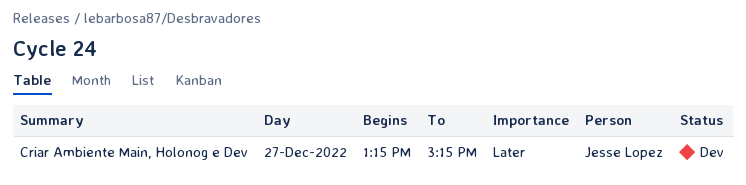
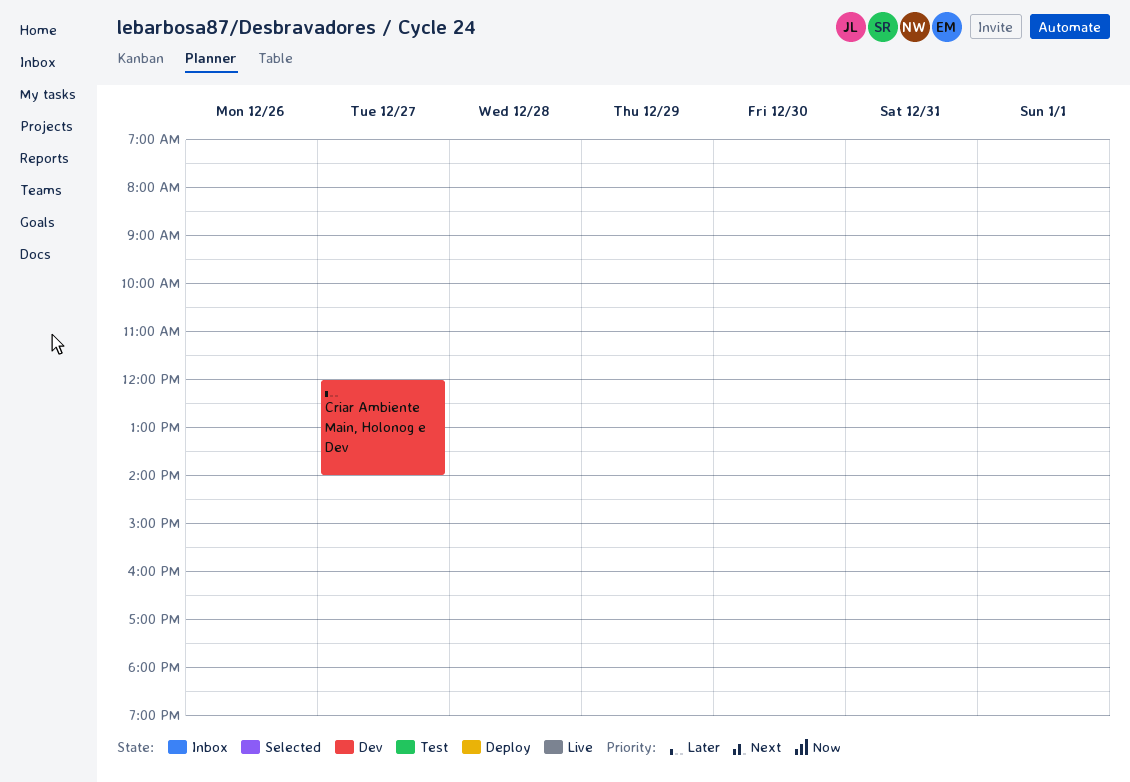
Criar Ambiente Main, Holonog e Dev, begins: 13:15 -> 12:00
Criar Ambiente Main, Holonog e Dev, ends: 15:15 -> 14:00

